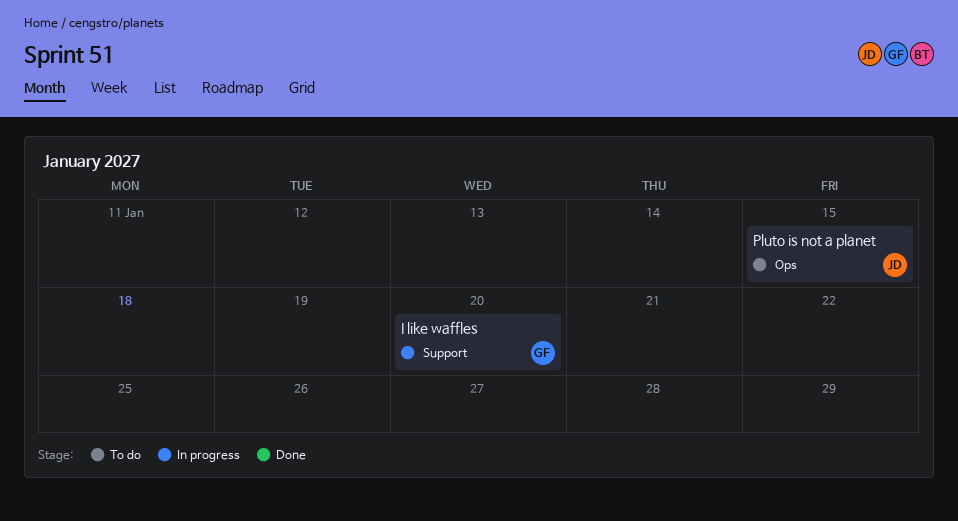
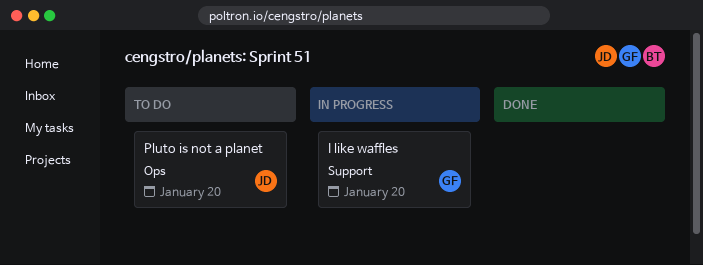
Pluto is not a planet, due: Jan 15 -> Jan 20

